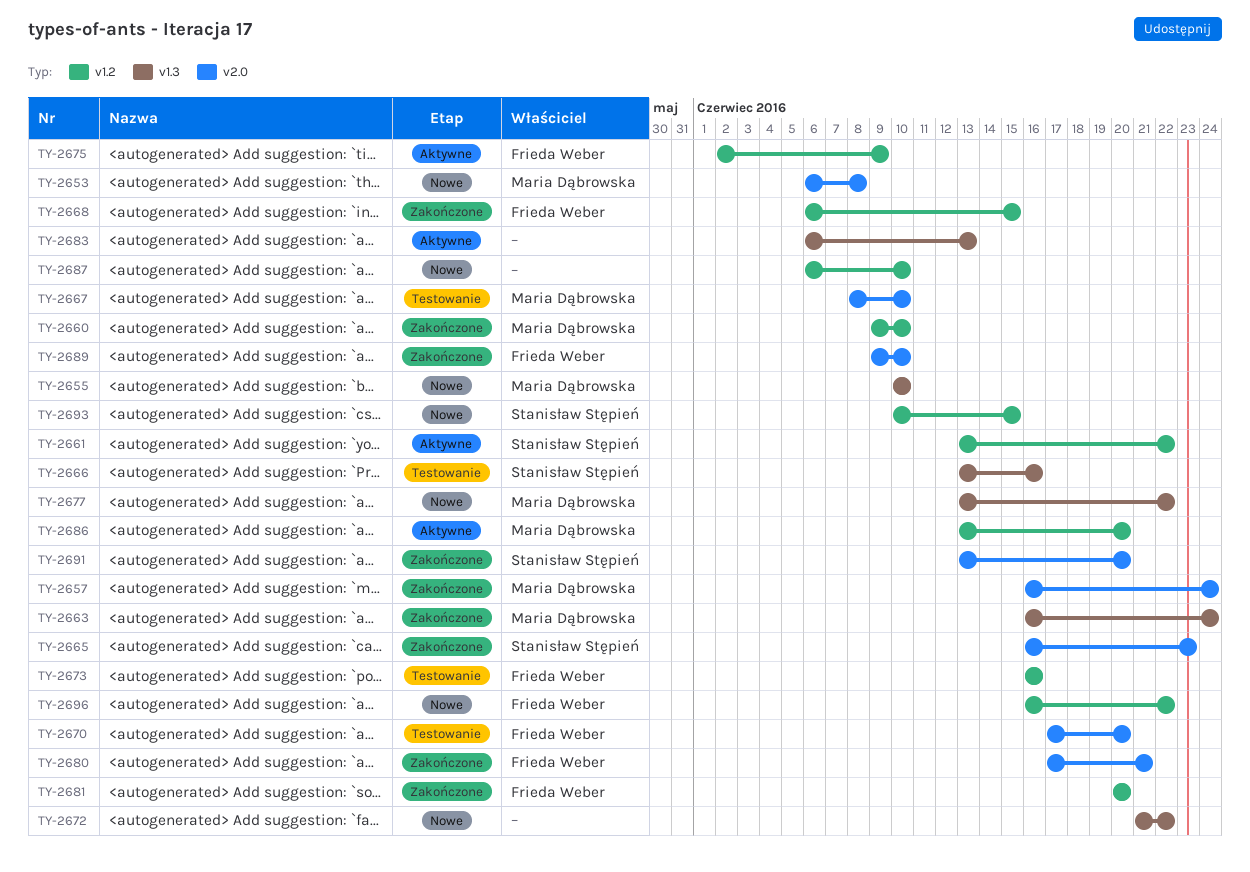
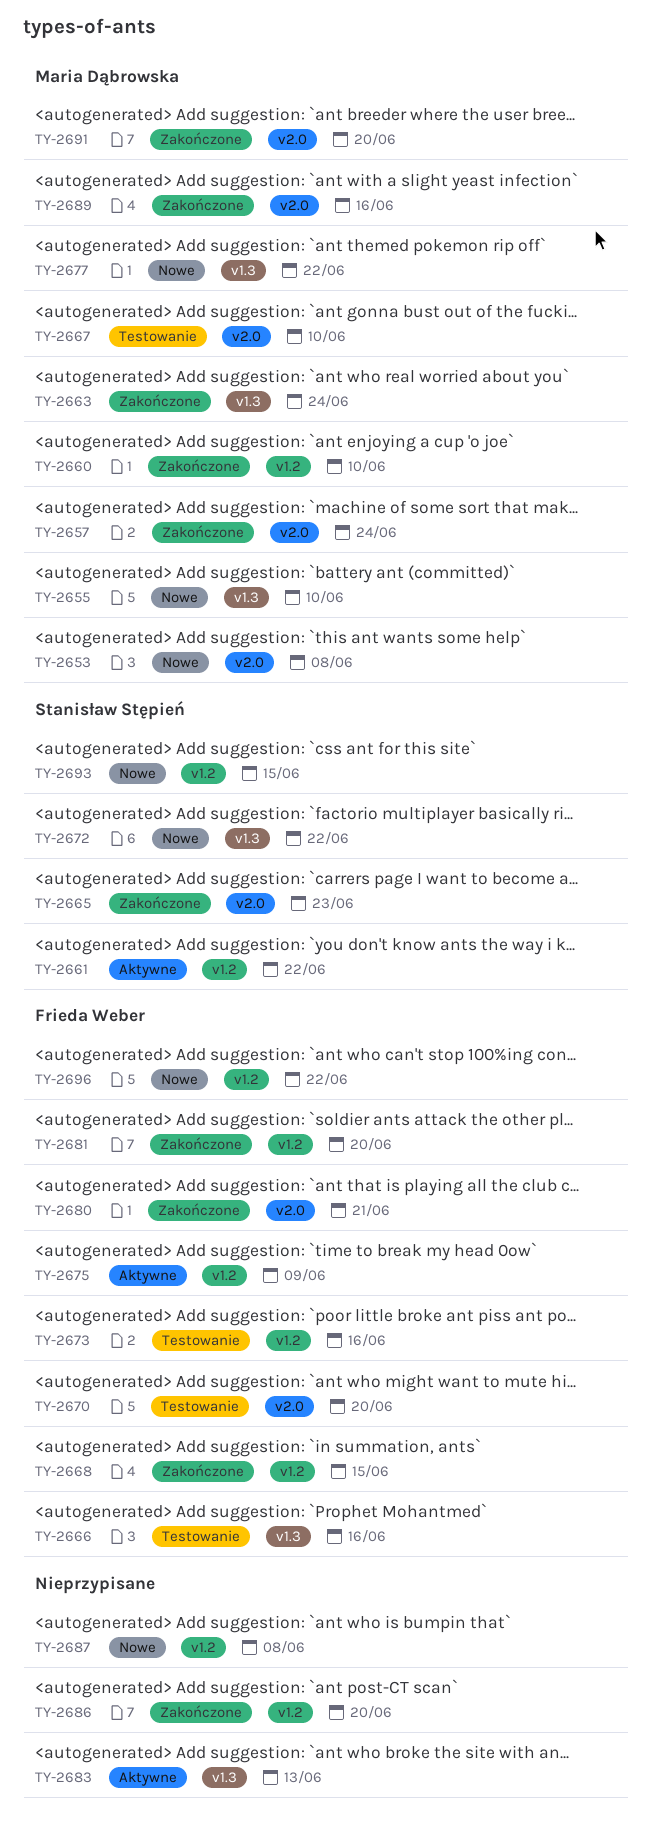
TY-2666, owner: Stanisław Stępień -> Frieda Weber
TY-2672, owner: none -> Stanisław Stępień
TY-2686, status: Aktywne -> Zakończone
TY-2686, owner: Maria Dąbrowska -> none
TY-2687, due: Jun 10 -> Jun 8
TY-2689, owner: Frieda Weber -> Maria Dąbrowska
TY-2689, due: Jun 10 -> Jun 16
TY-2691, owner: Stanisław Stępień -> Maria Dąbrowska

